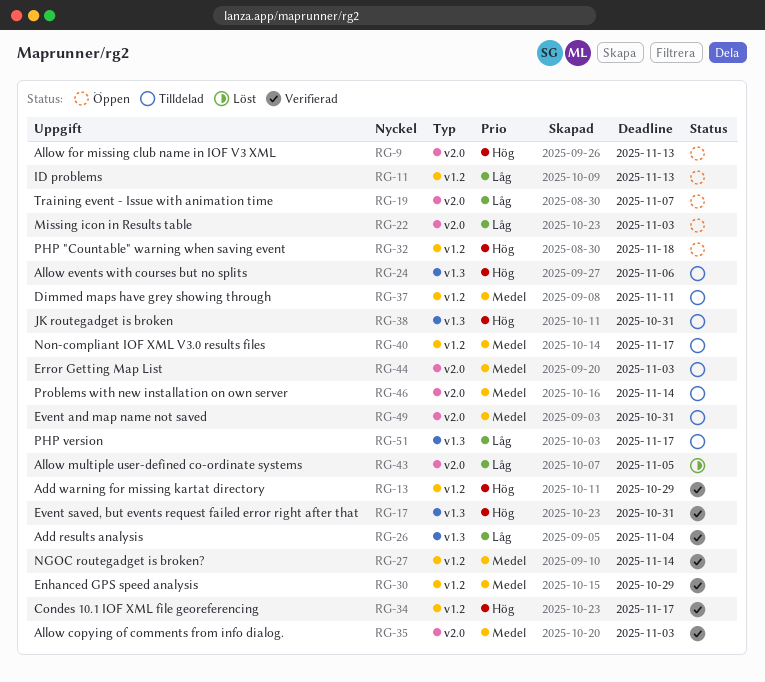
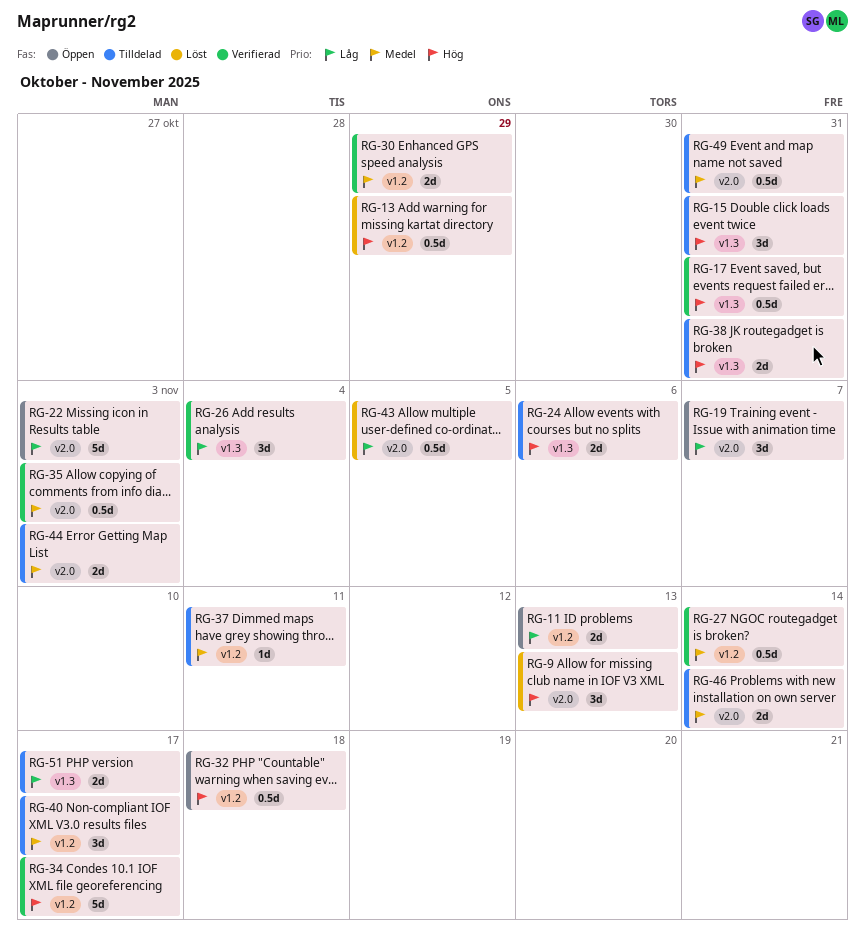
RG-9, status: Öppen -> Löst
RG-13, status: Verifierad -> Löst
RG-15: none -> present

